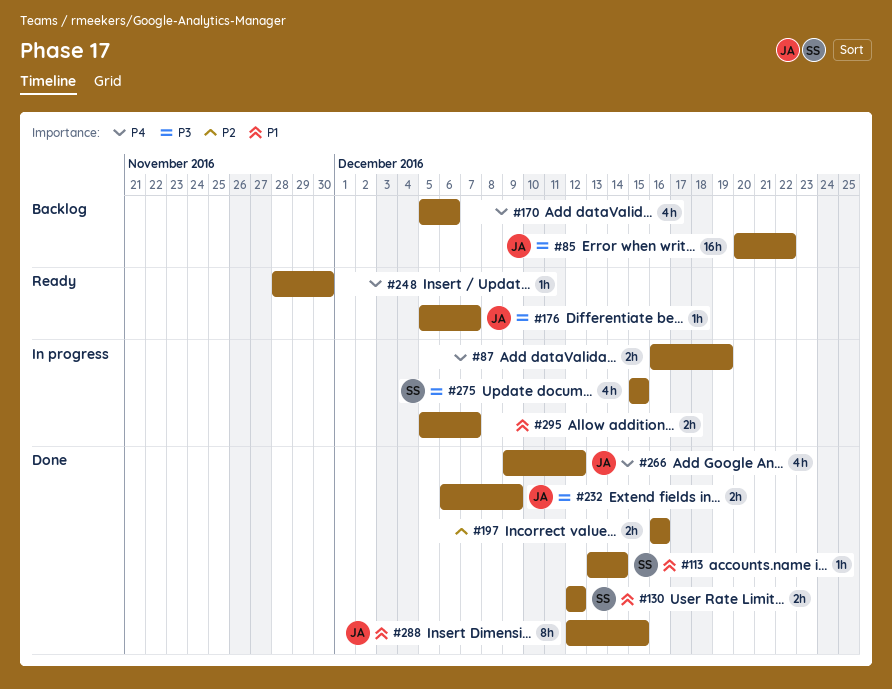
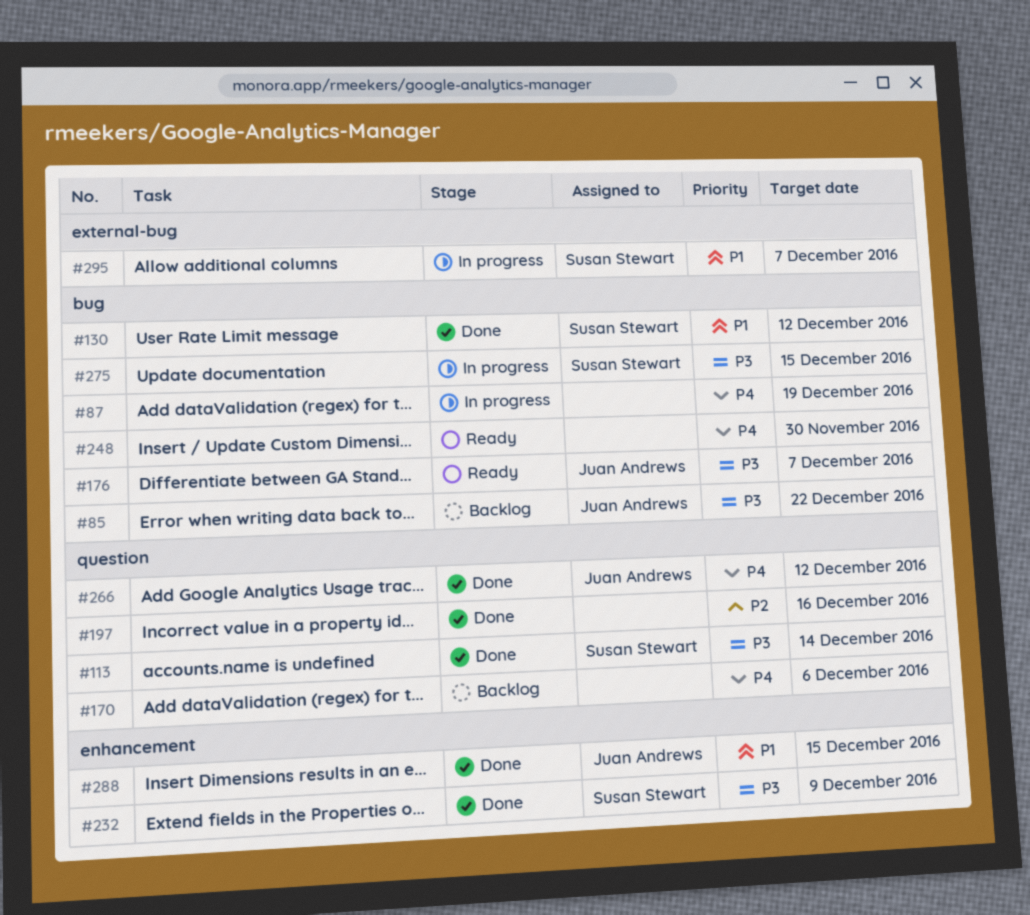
#113, priority: P1 -> P3
#232, owner: Juan Andrews -> Susan Stewart
#295, owner: none -> Susan Stewart

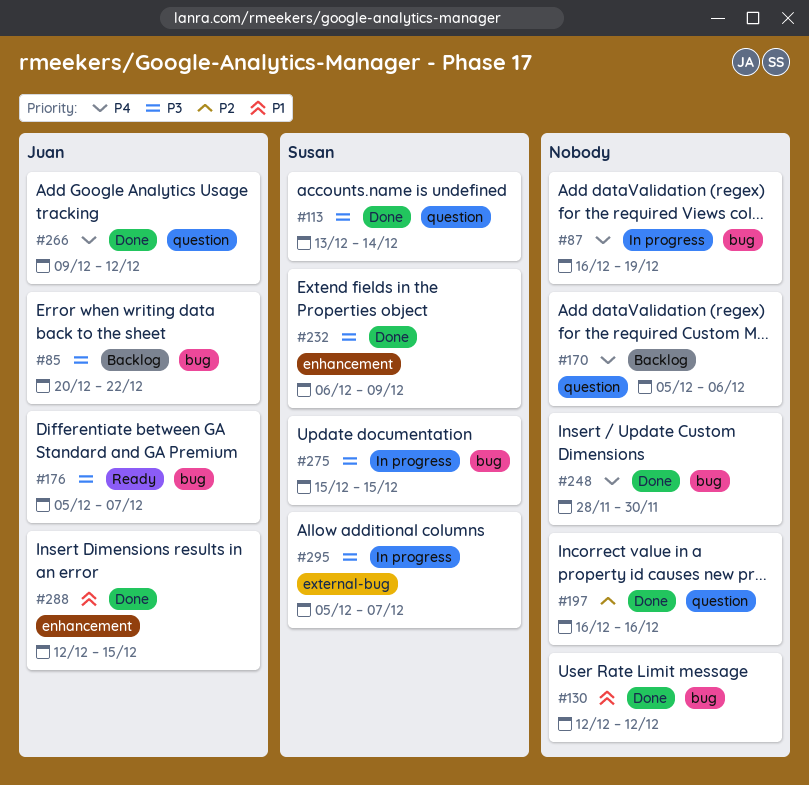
#130, owner: Susan Stewart -> none
#248, status: Ready -> Done
#295, priority: P1 -> P3

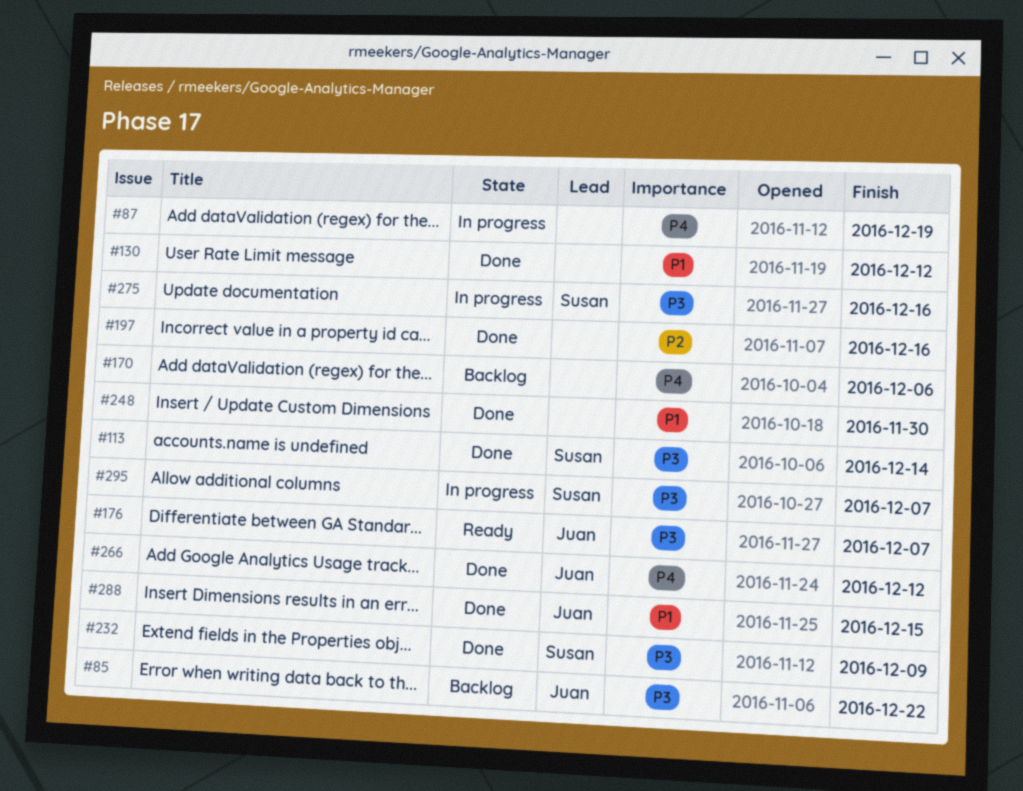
#248, priority: P4 -> P1
#275, due: Dec 15 -> Dec 16

